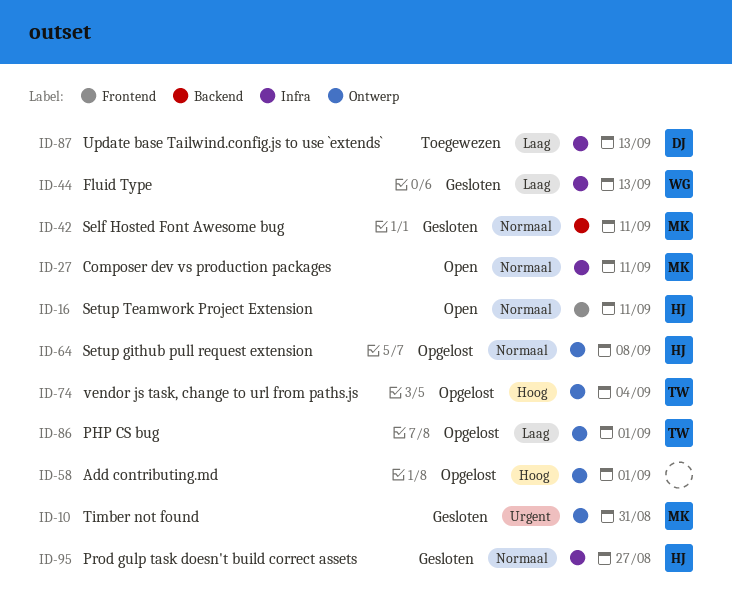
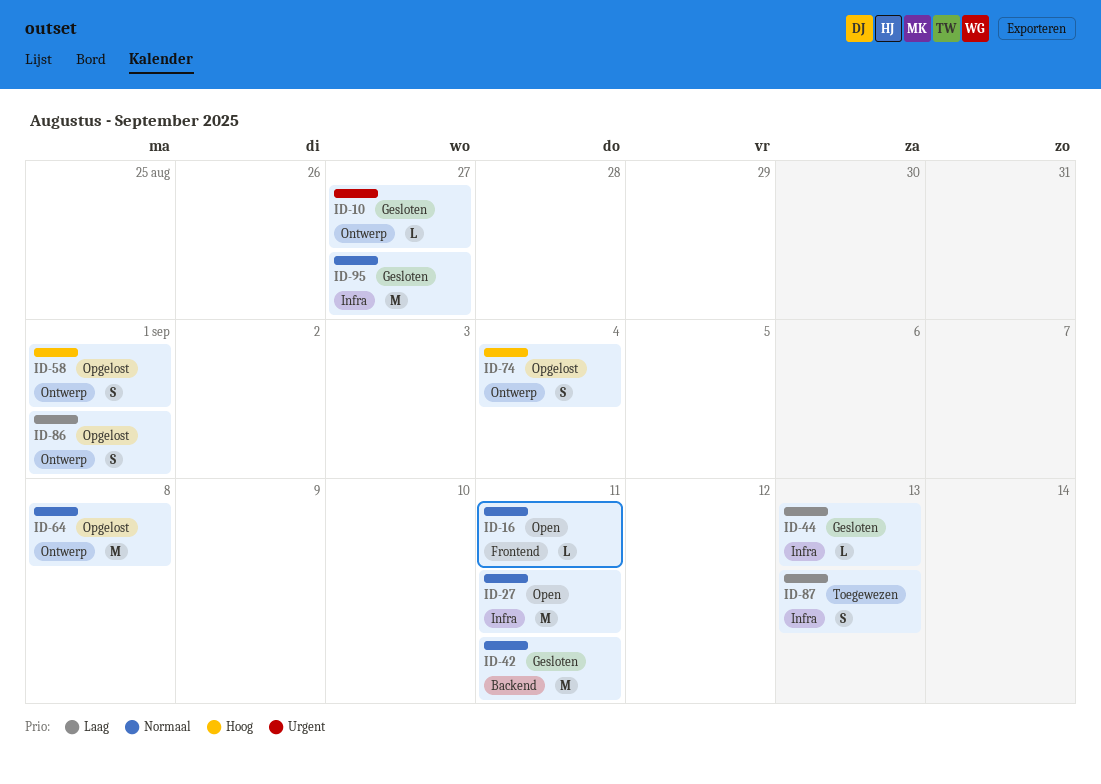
ID-10, due: Aug 31 -> Aug 27

